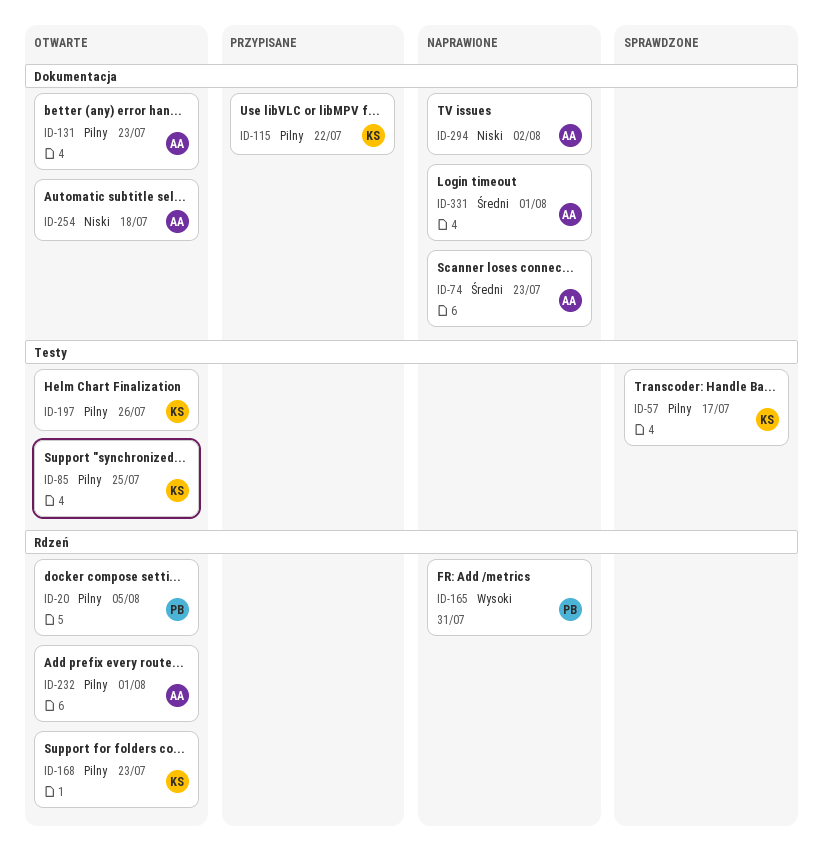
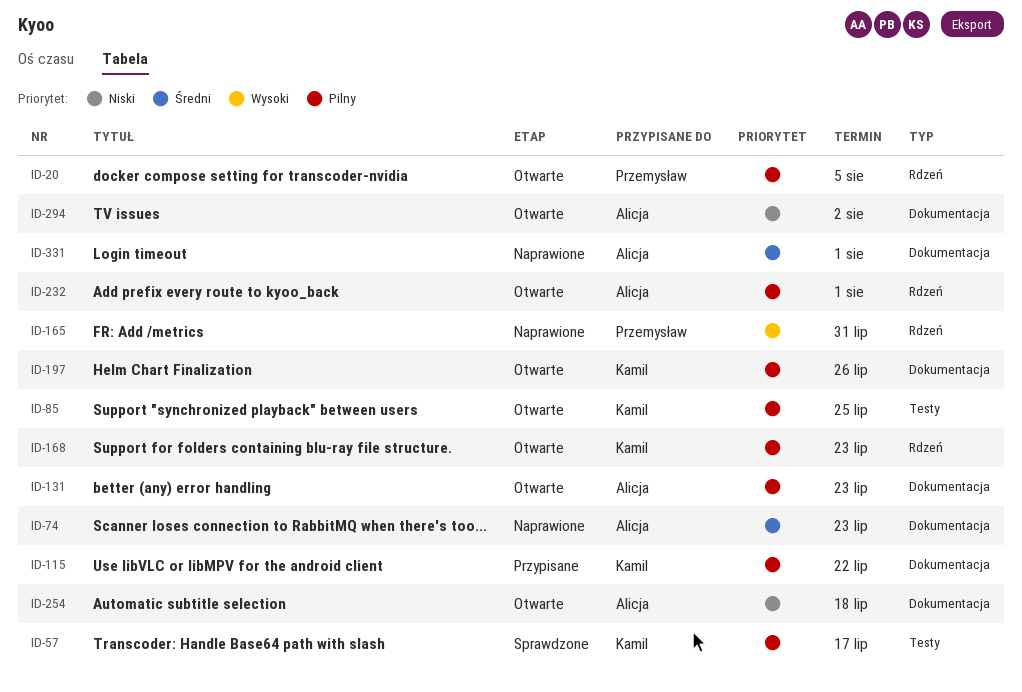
ID-197, label: Testy -> Dokumentacja
ID-294, status: Naprawione -> Otwarte

